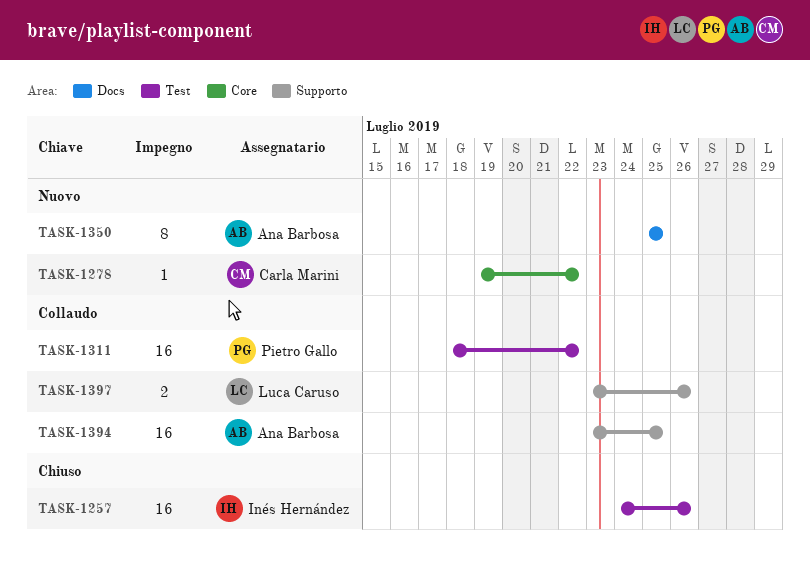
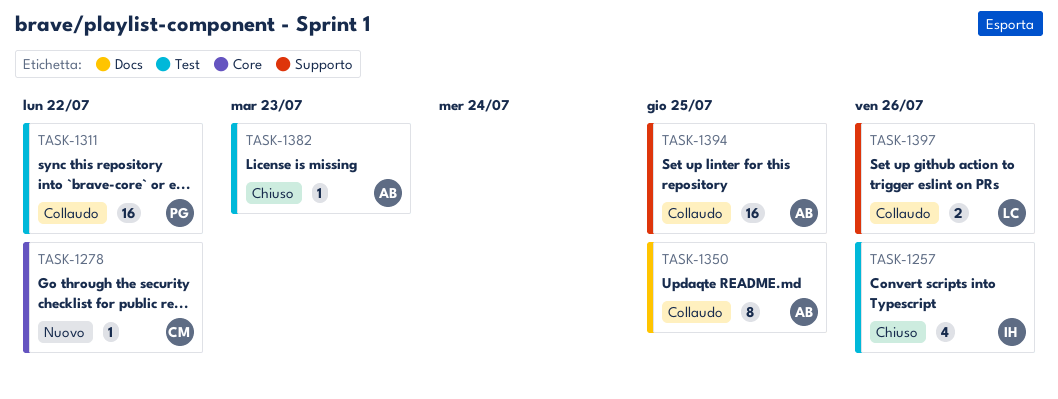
TASK-1257, estimate: 16 -> 4
TASK-1350, status: Nuovo -> Collaudo
TASK-1382: none -> present

